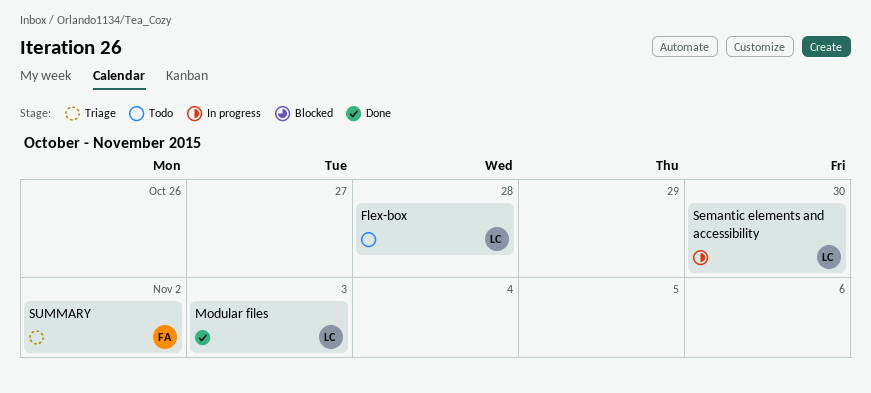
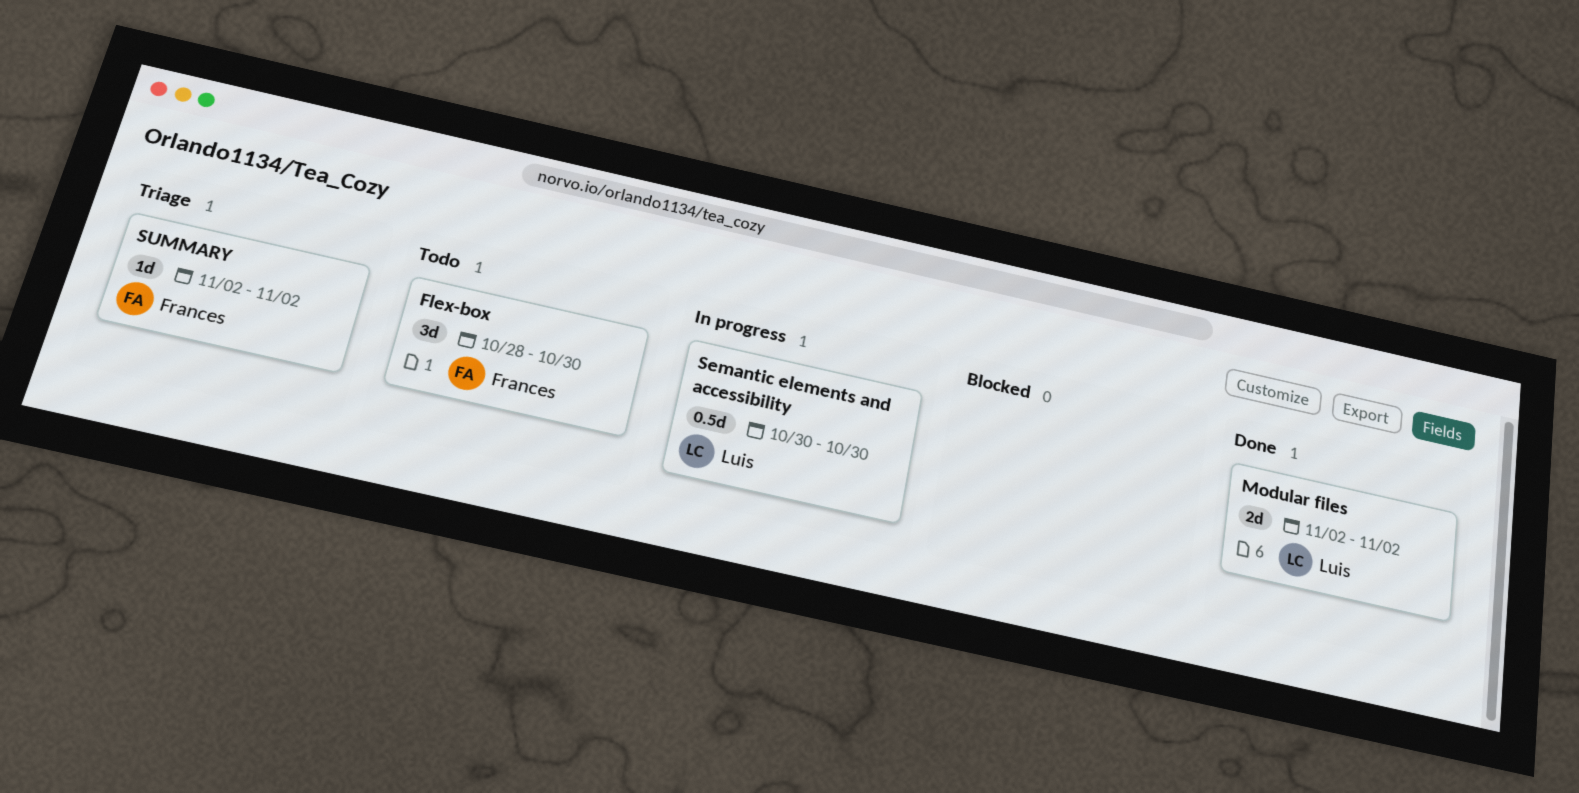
Flex-box, owner: Luis -> Frances
Flex-box, due: Oct 28 -> Oct 30
Modular files, due: Nov 3 -> Nov 2

